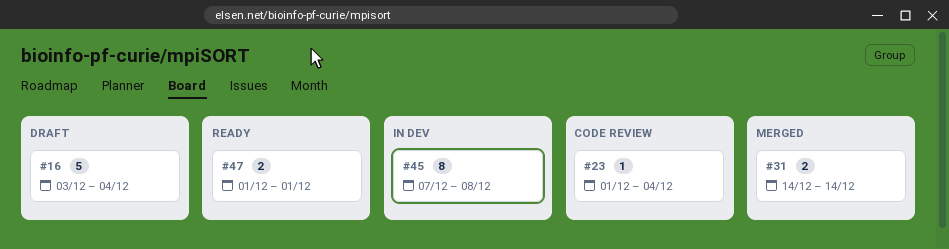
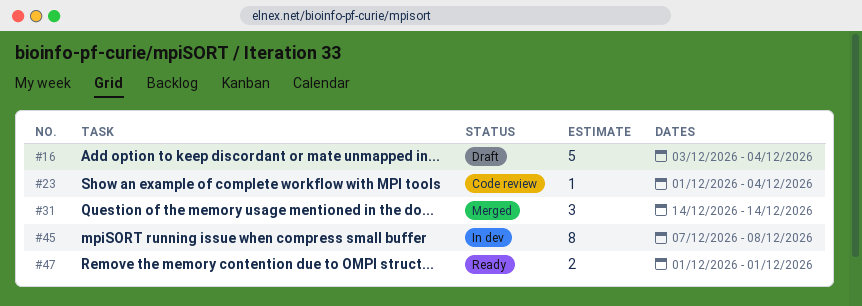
#31, estimate: 2 -> 3

